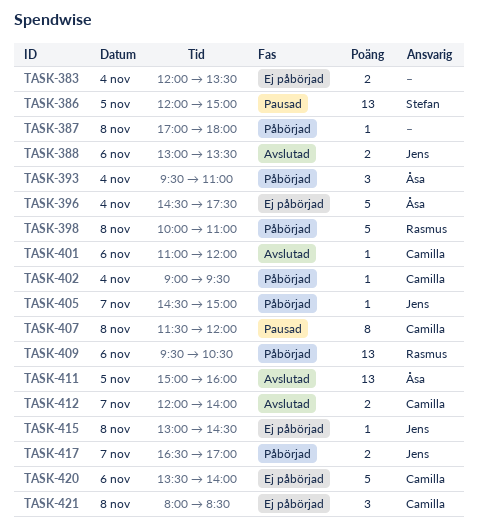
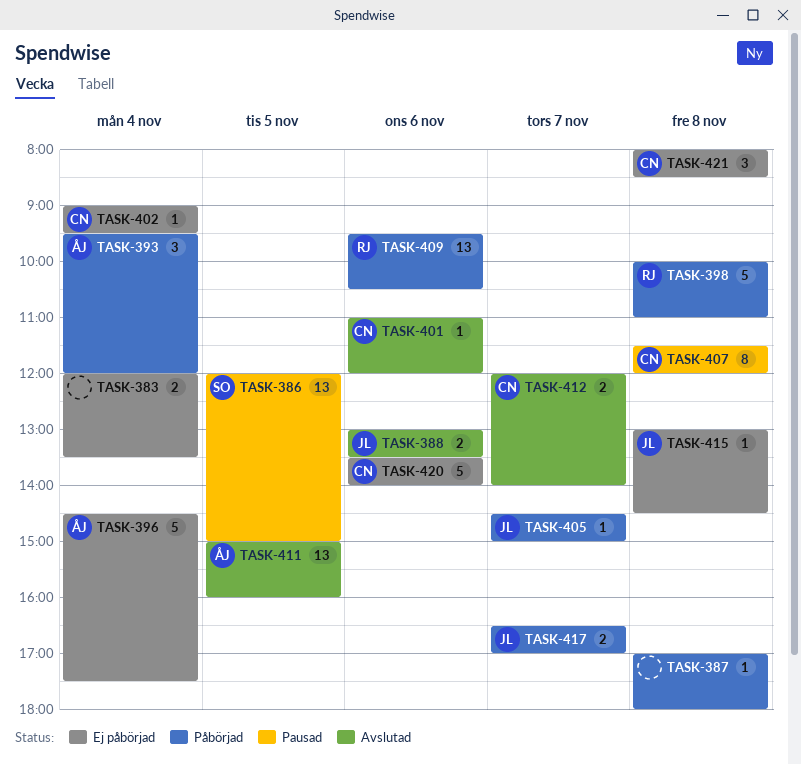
TASK-393, ends: 11:00 -> 12:00
TASK-402, status: Påbörjad -> Ej påbörjad

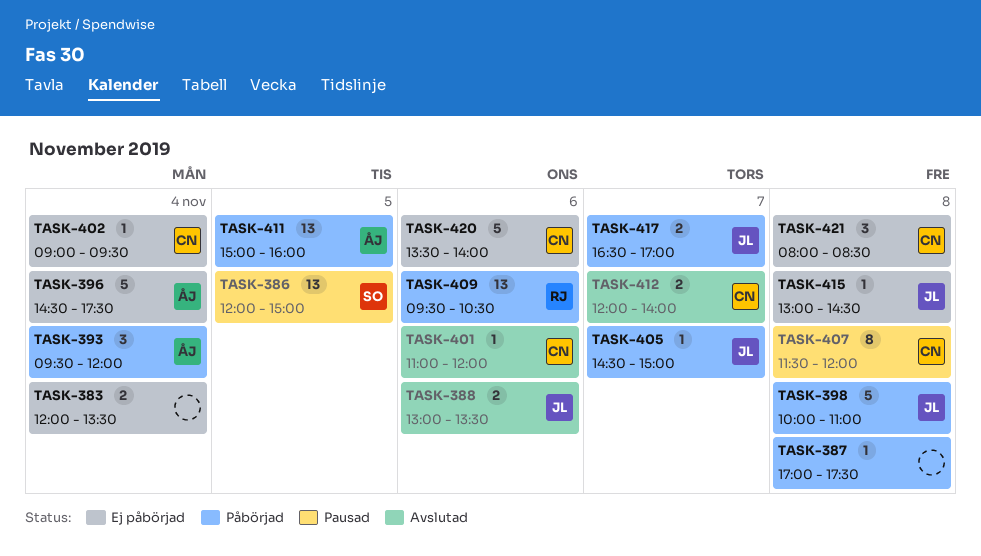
TASK-387, ends: 18:00 -> 17:30
TASK-398, owner: RJ -> JL
TASK-411, status: Avslutad -> Påbörjad

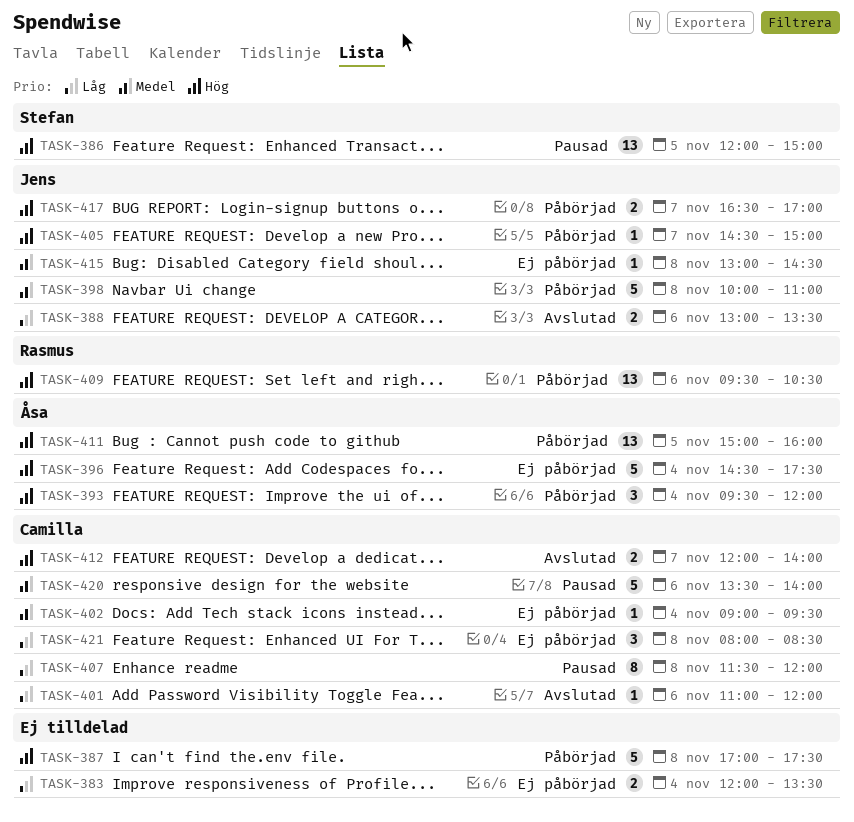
TASK-387, estimate: 1 -> 5
TASK-420, status: Ej påbörjad -> Pausad

